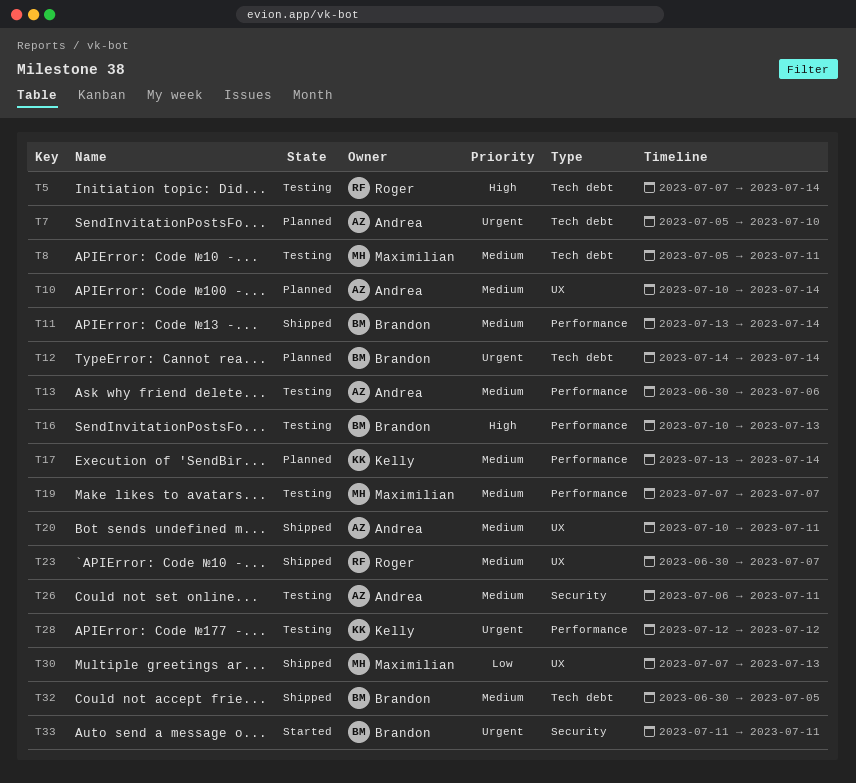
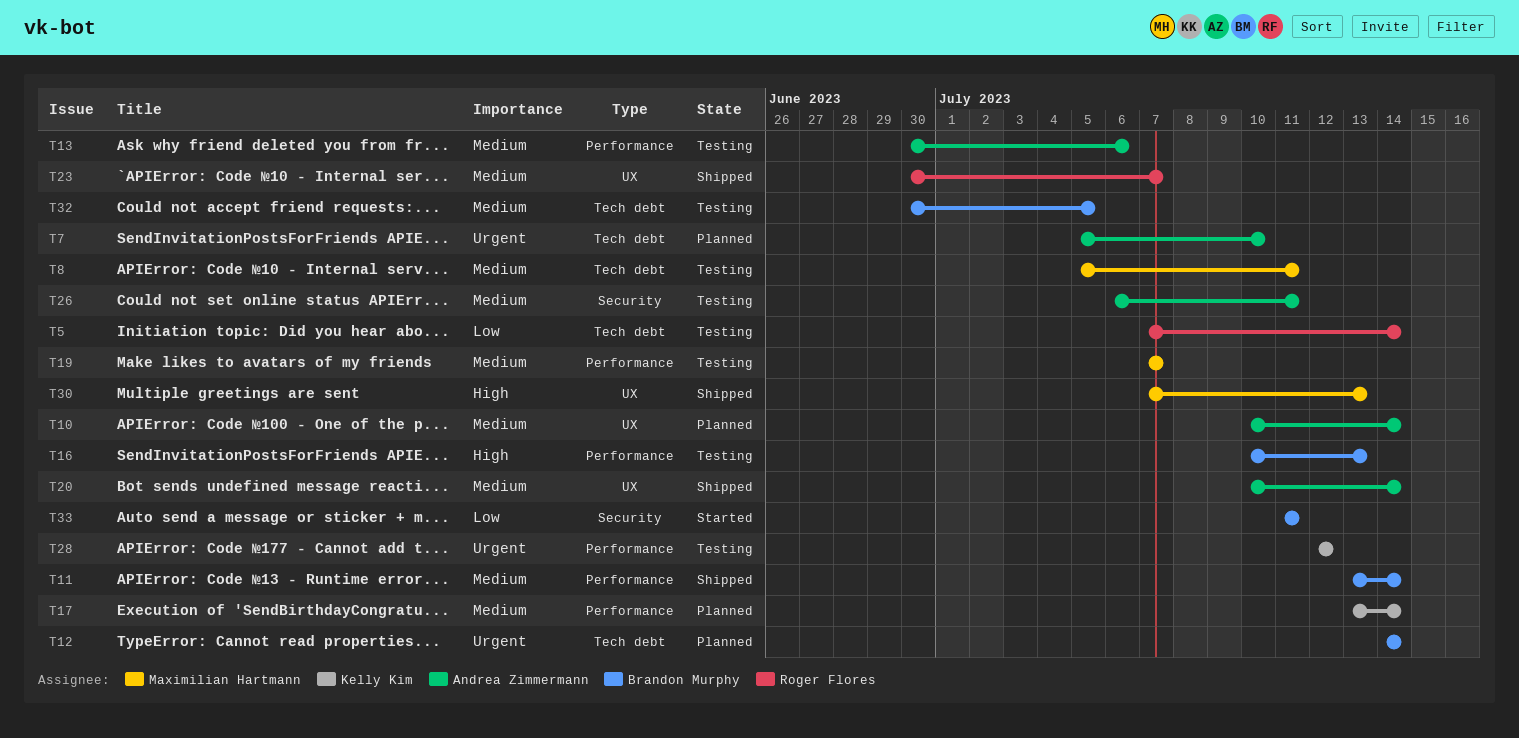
T5, priority: High -> Low
T20, due: Jul 11 -> Jul 14
T30, priority: Low -> High
T32, status: Shipped -> Testing
T33, priority: Urgent -> Low

